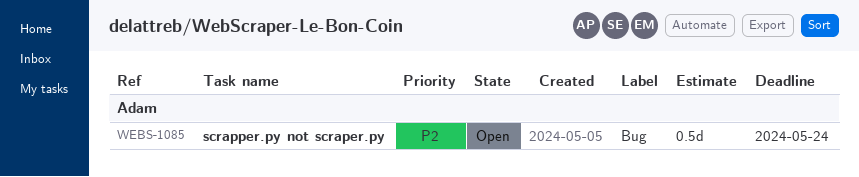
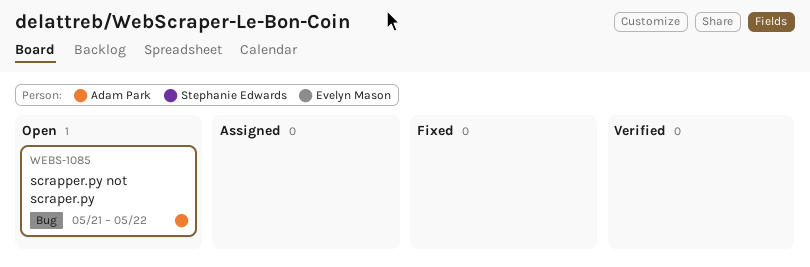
WEBS-1085, due: May 24 -> May 22

